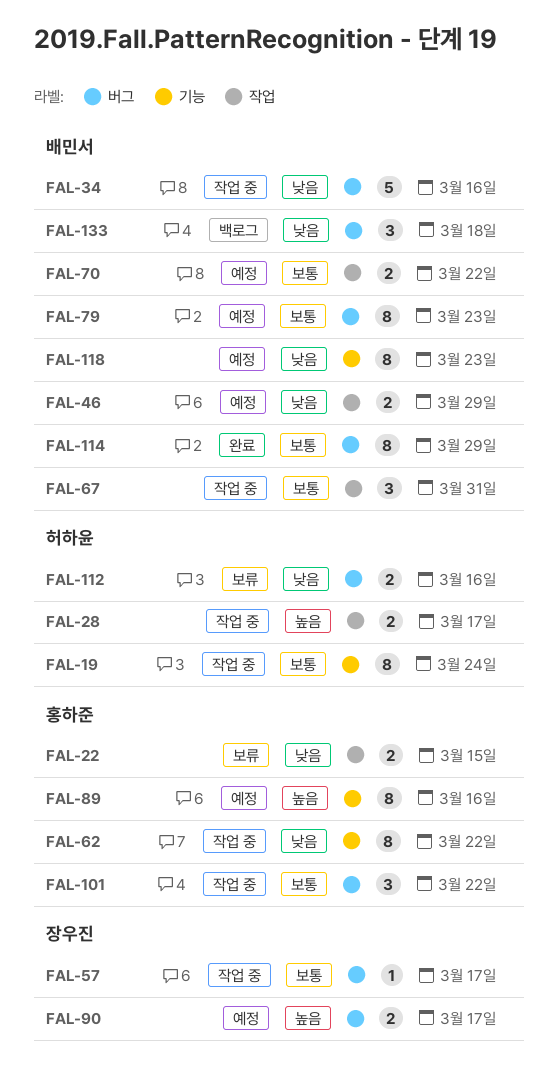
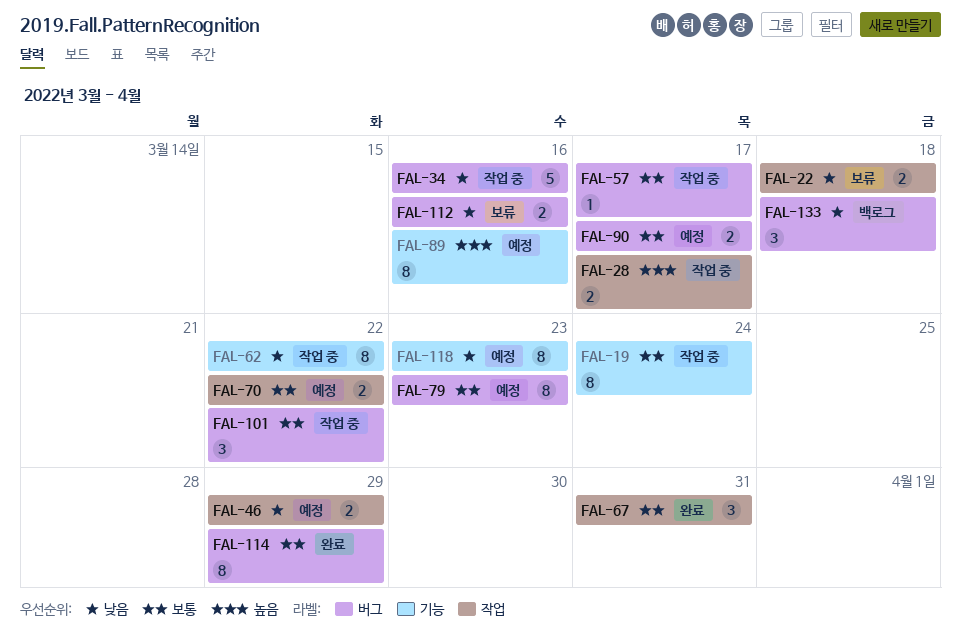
FAL-22, due: Mar 15 -> Mar 18
FAL-67, status: 작업 중 -> 완료
FAL-90, priority: 높음 -> 보통

